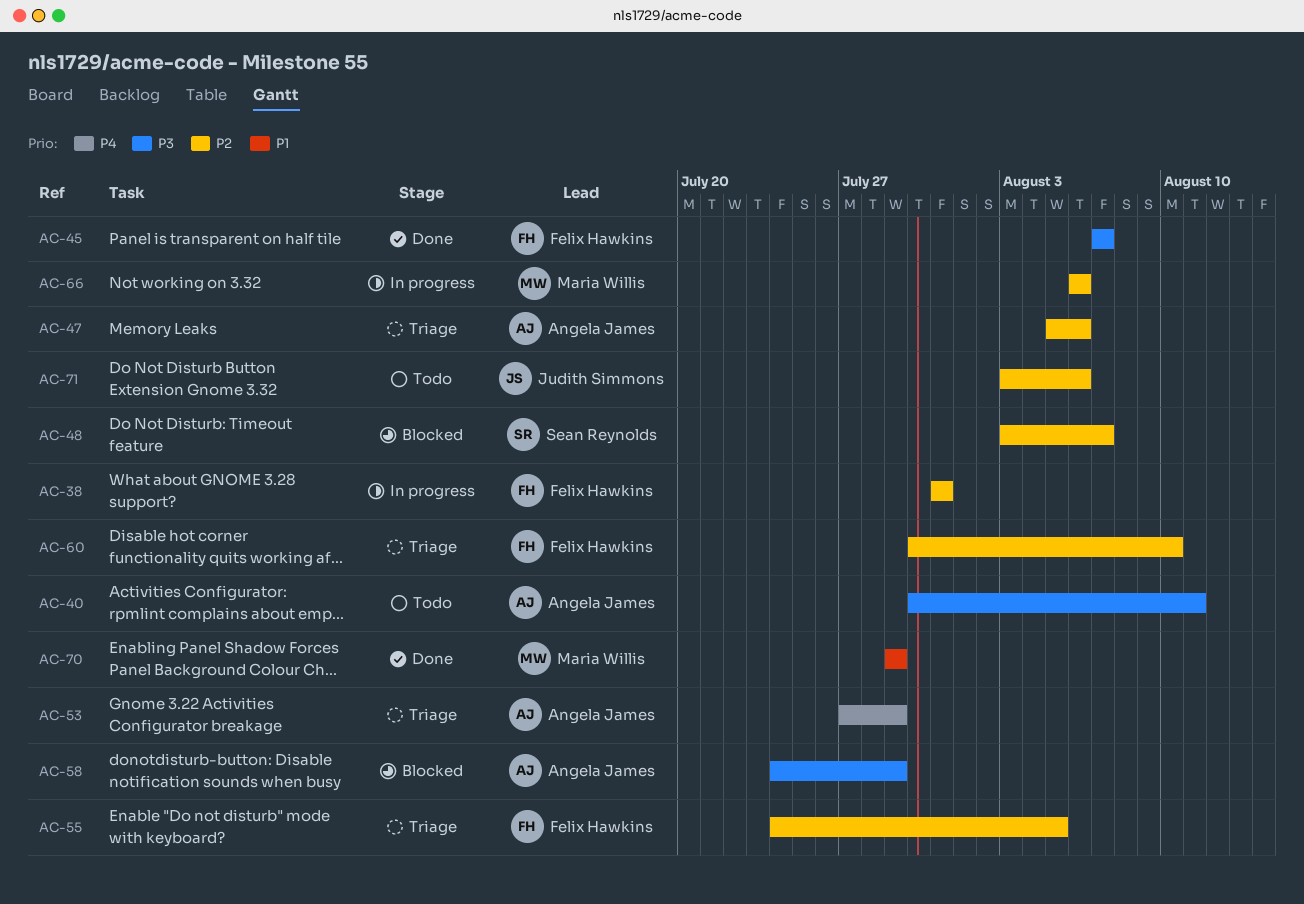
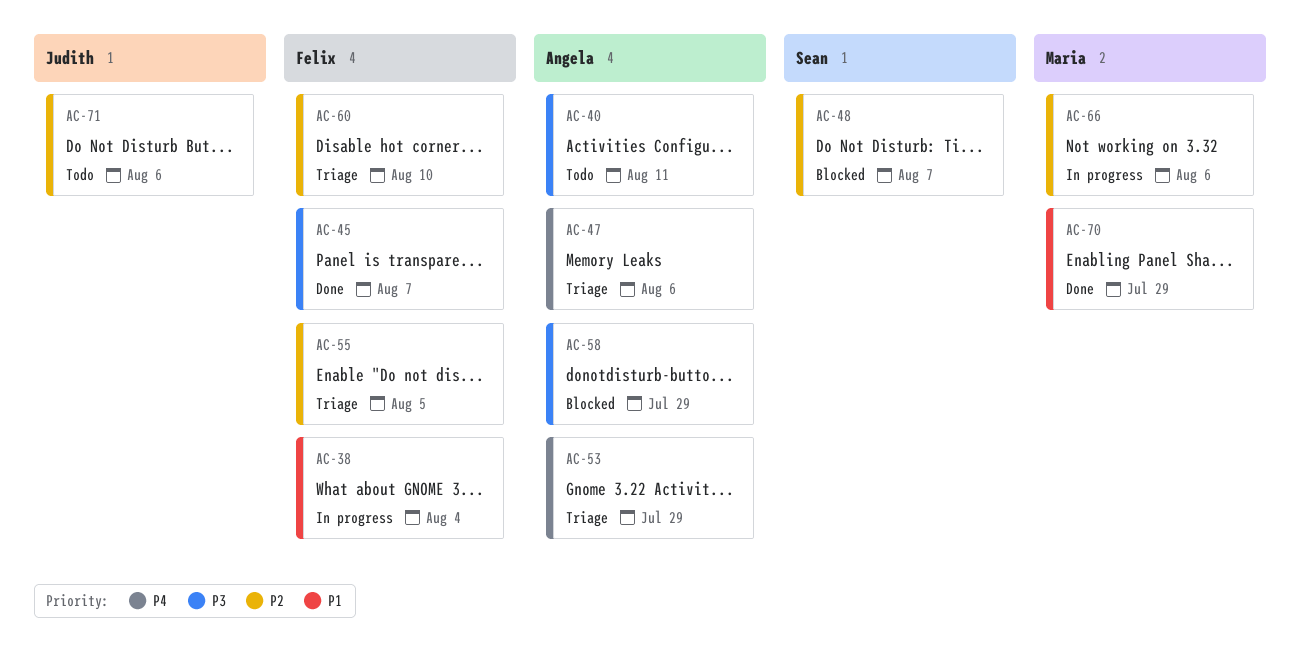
AC-38, priority: P2 -> P1
AC-38, due: Jul 31 -> Aug 4
AC-47, priority: P2 -> P4

